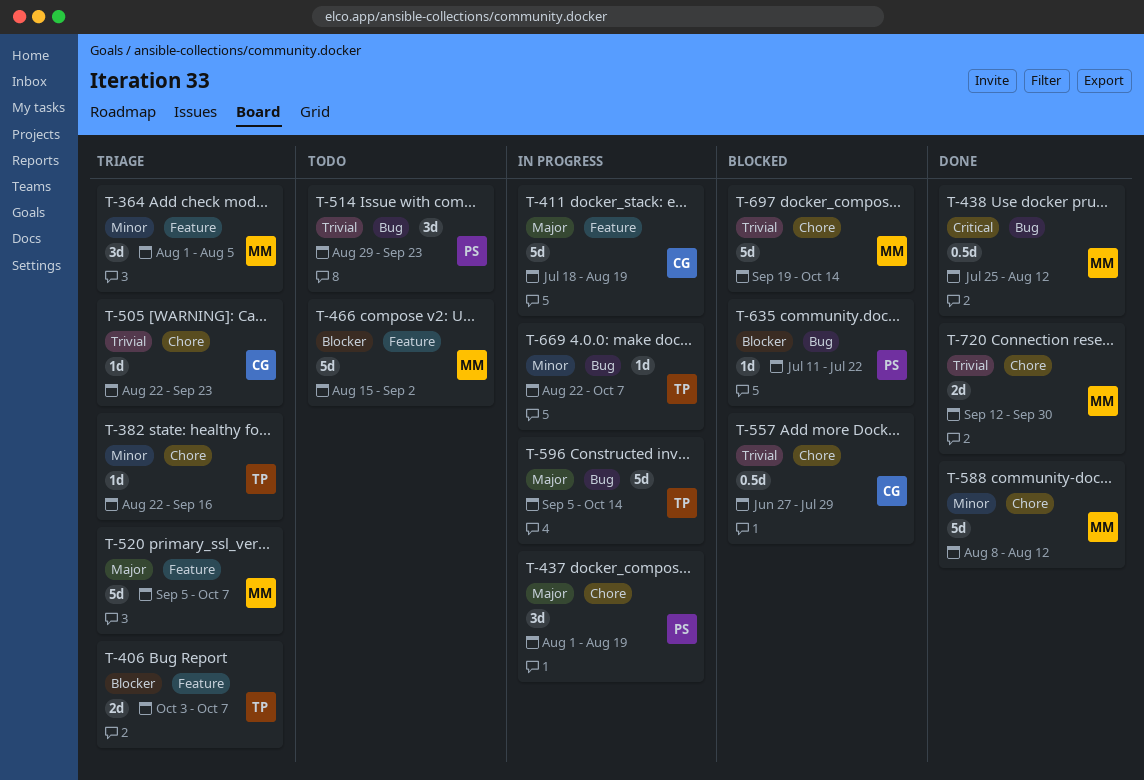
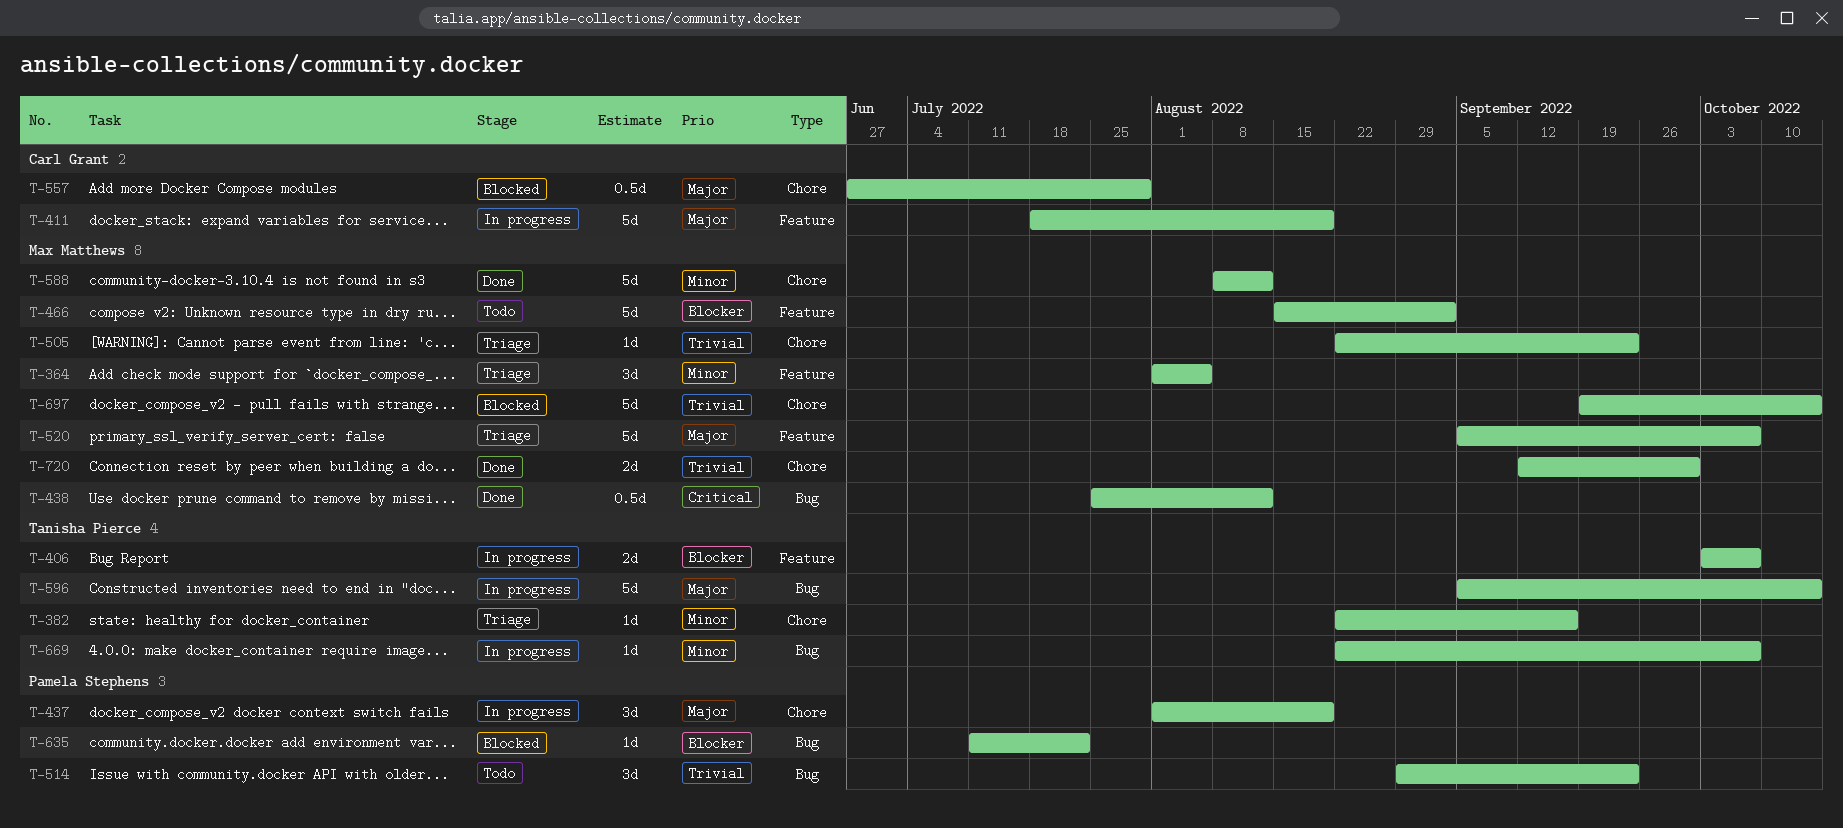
T-406, status: Triage -> In progress
T-505, owner: Carl Grant -> Max Matthews
T-557, priority: Trivial -> Major

